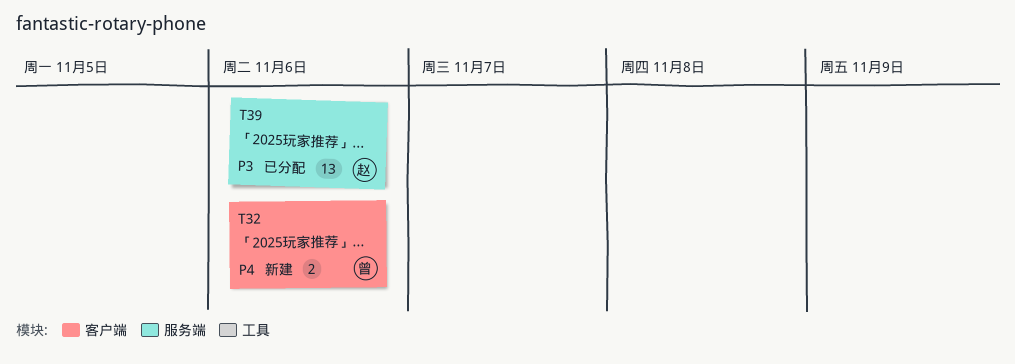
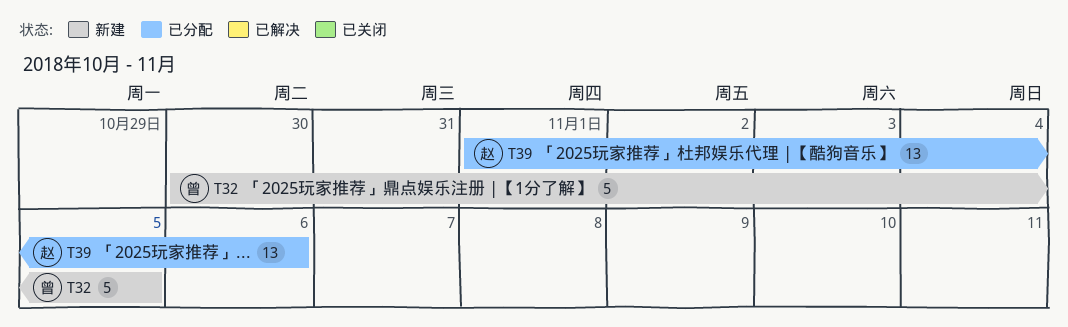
T32, estimate: 2 -> 5
T32, due: Nov 6 -> Nov 5

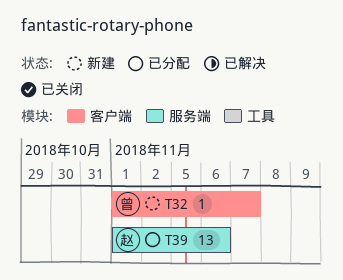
T32, estimate: 5 -> 1
T32, start: Oct 30 -> Nov 1
T32, due: Nov 5 -> Nov 7

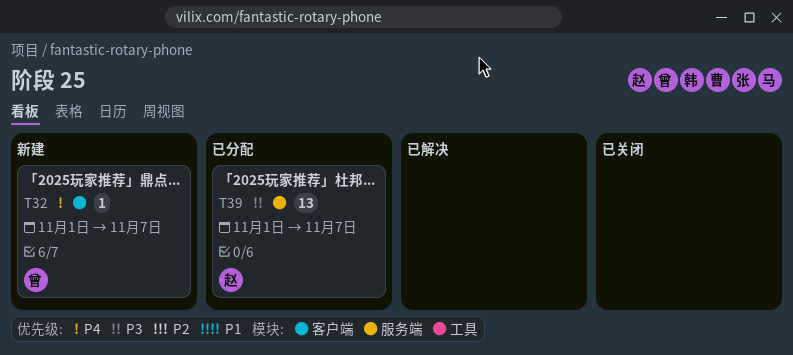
T39, due: Nov 6 -> Nov 7

